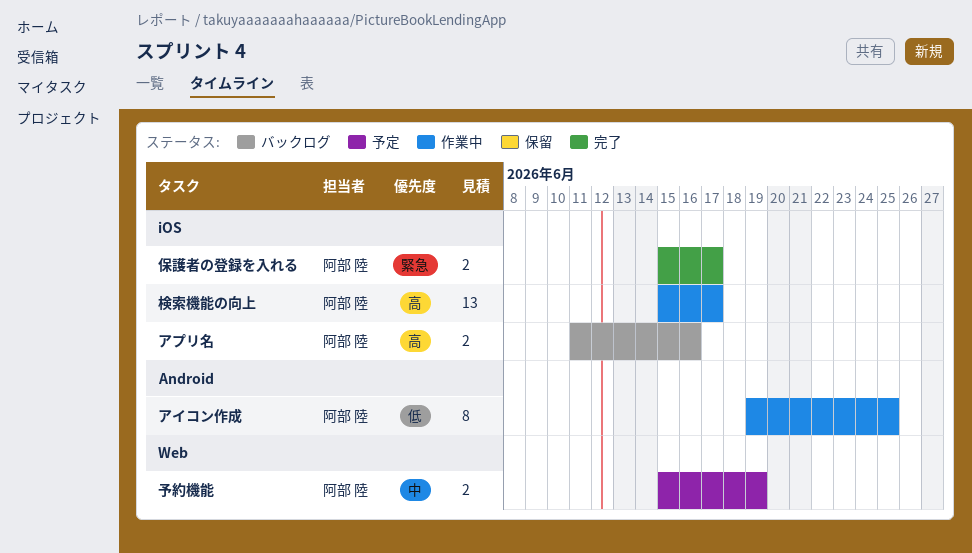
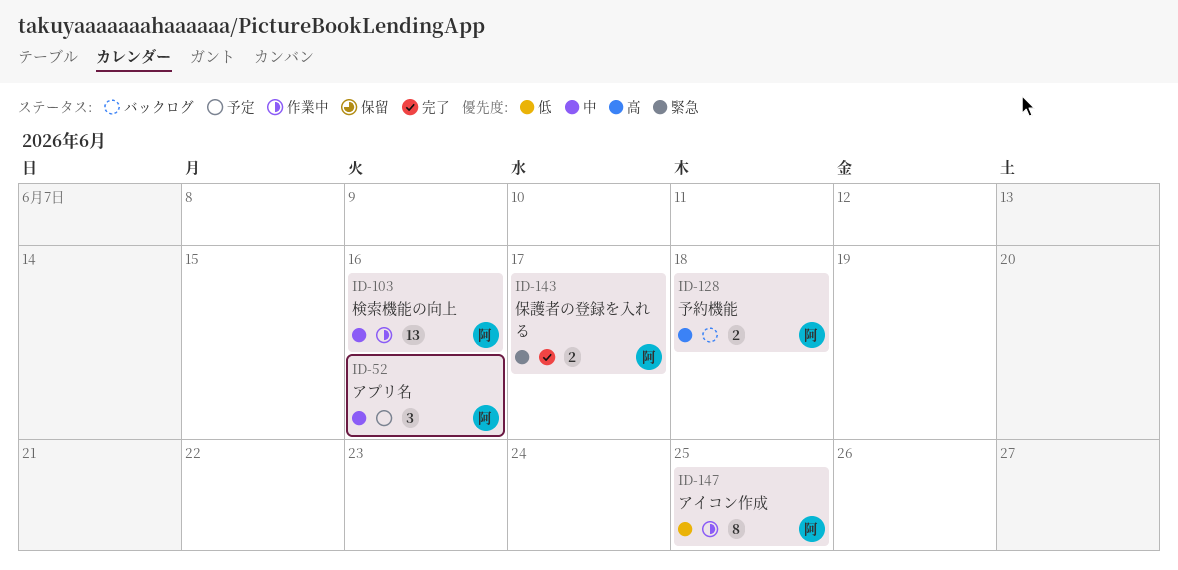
アプリ名, status: バックログ -> 予定
アプリ名, priority: 高 -> 中
アプリ名, estimate: 2 -> 3
予約機能, status: 予定 -> バックログ
予約機能, priority: 中 -> 高
予約機能, due: Jun 19 -> Jun 18
検索機能の向上, priority: 高 -> 中
検索機能の向上, due: Jun 17 -> Jun 16

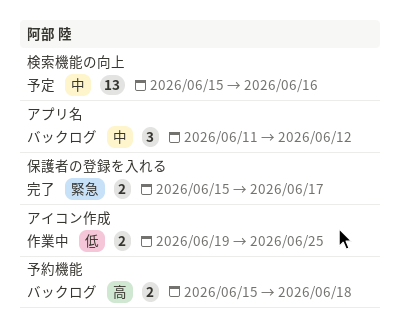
アイコン作成, estimate: 8 -> 2
アプリ名, status: 予定 -> バックログ
アプリ名, due: Jun 16 -> Jun 12
検索機能の向上, status: 作業中 -> 予定

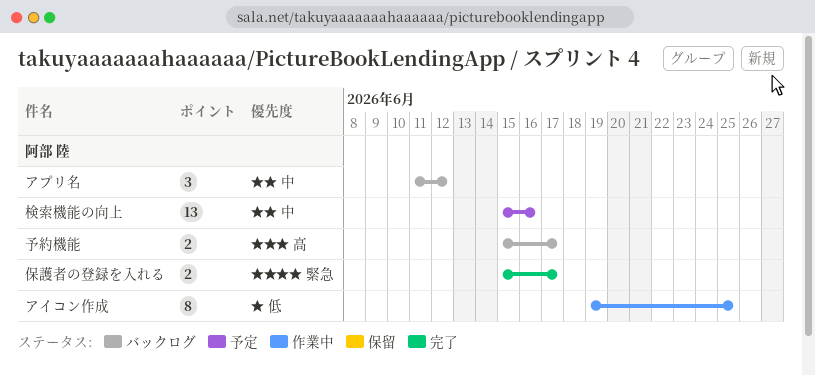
アイコン作成, estimate: 2 -> 8
予約機能, due: Jun 18 -> Jun 17

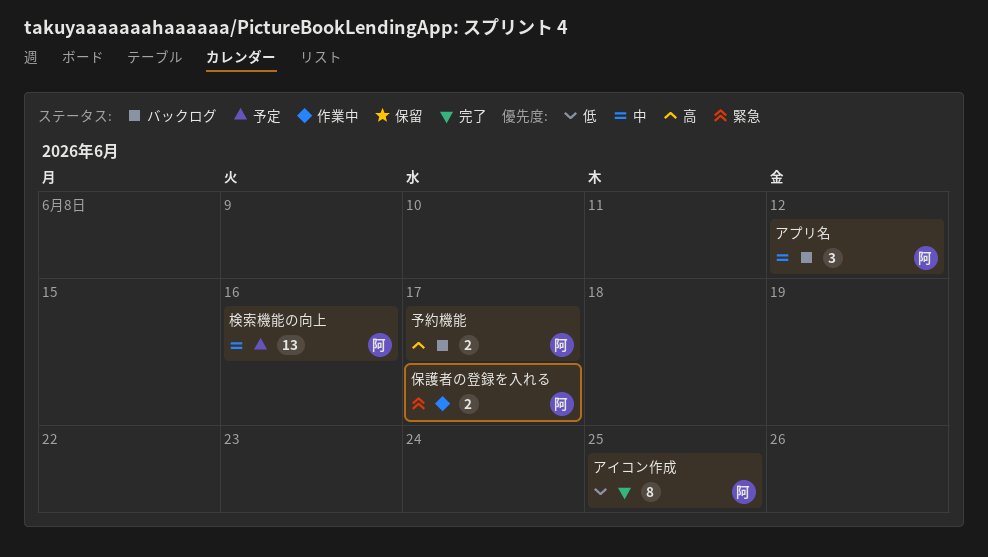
アイコン作成, status: 作業中 -> 完了
保護者の登録を入れる, status: 完了 -> 作業中

